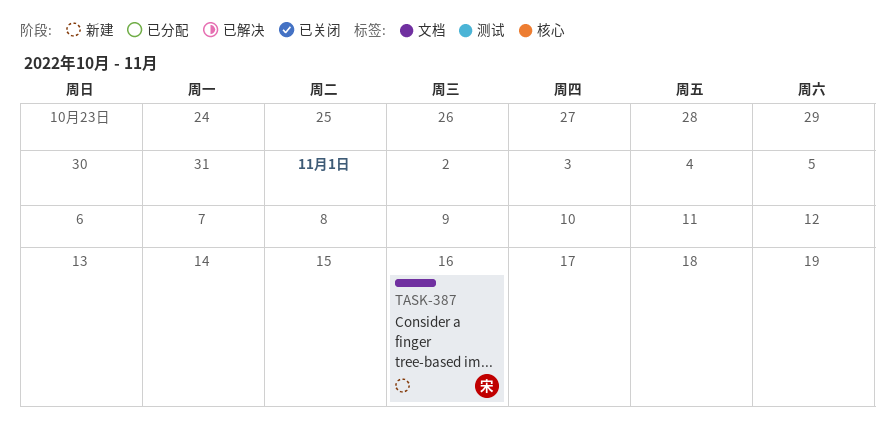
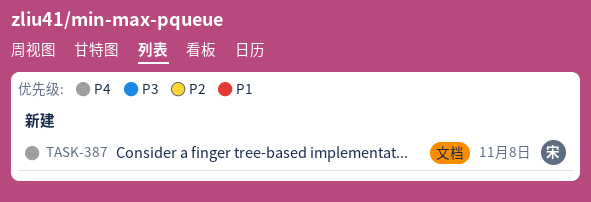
TASK-387, due: Nov 16 -> Nov 8

